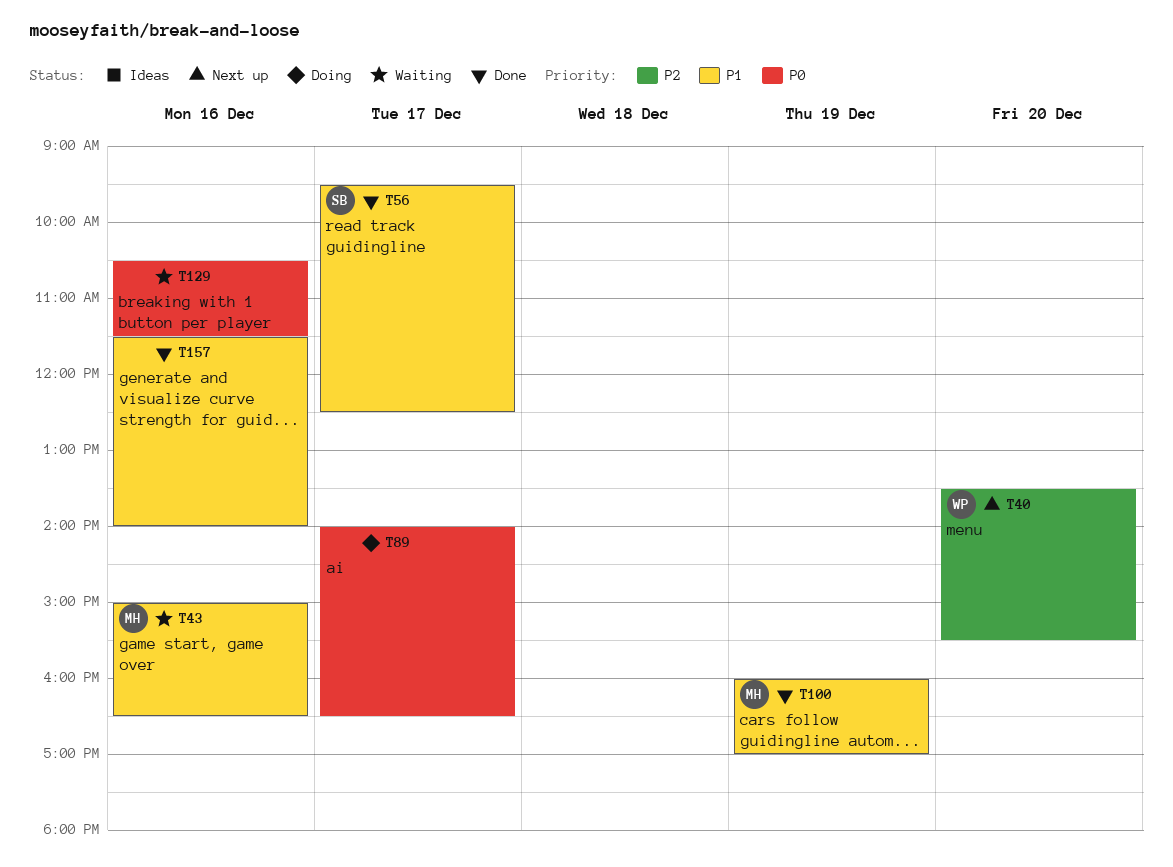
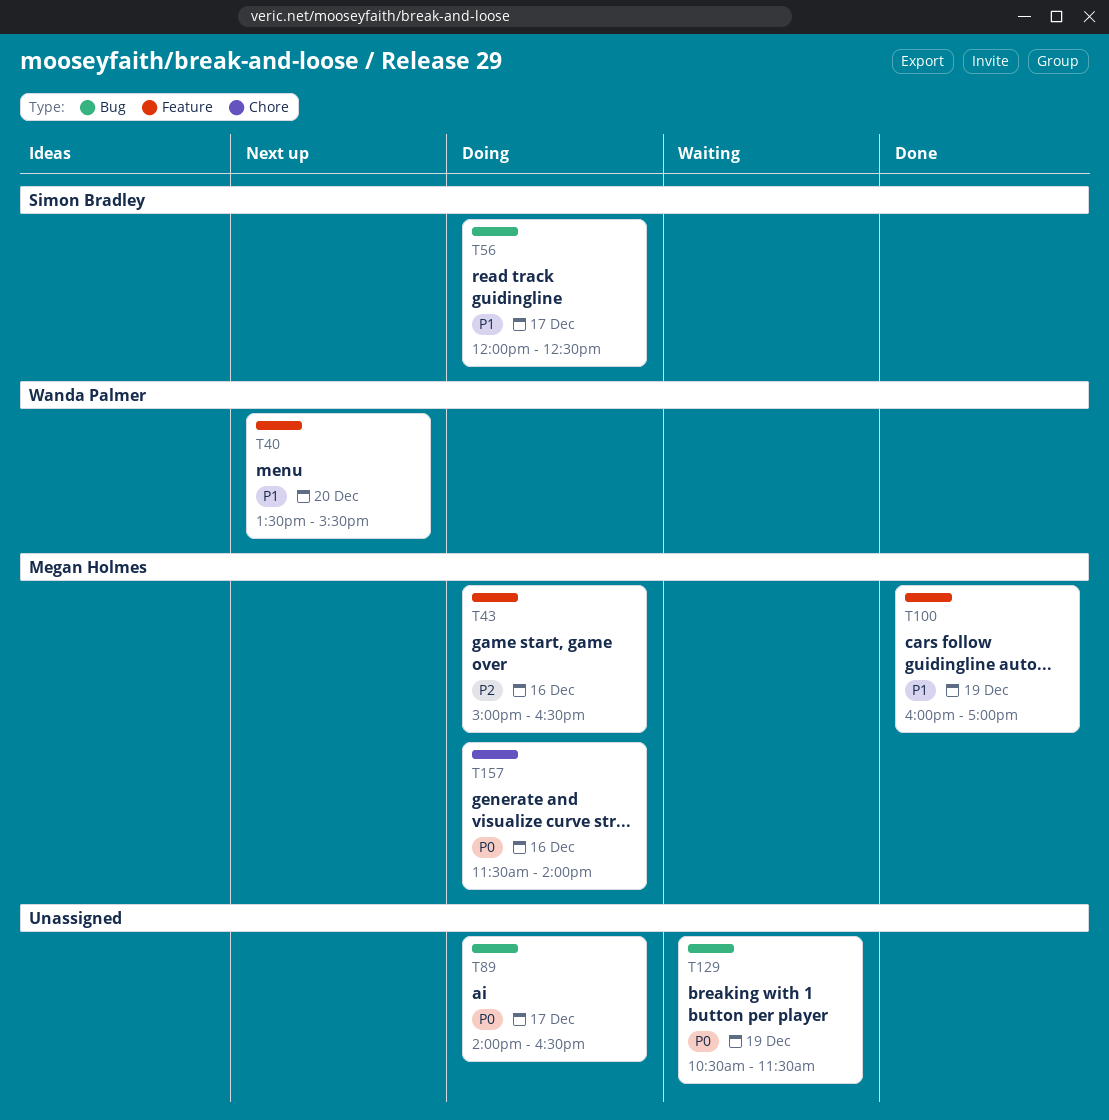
T40, priority: P2 -> P1
T43, status: Waiting -> Doing
T43, priority: P1 -> P2
T56, status: Done -> Doing
T56, begins: 09:30 -> 12:00
T129, day: Dec 16 -> Dec 19
T157, status: Done -> Doing
T157, owner: none -> Megan Holmes
T157, priority: P1 -> P0

